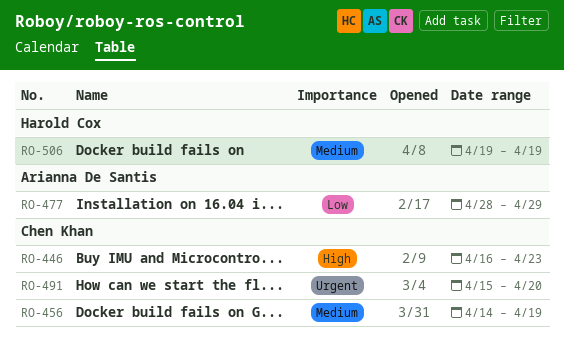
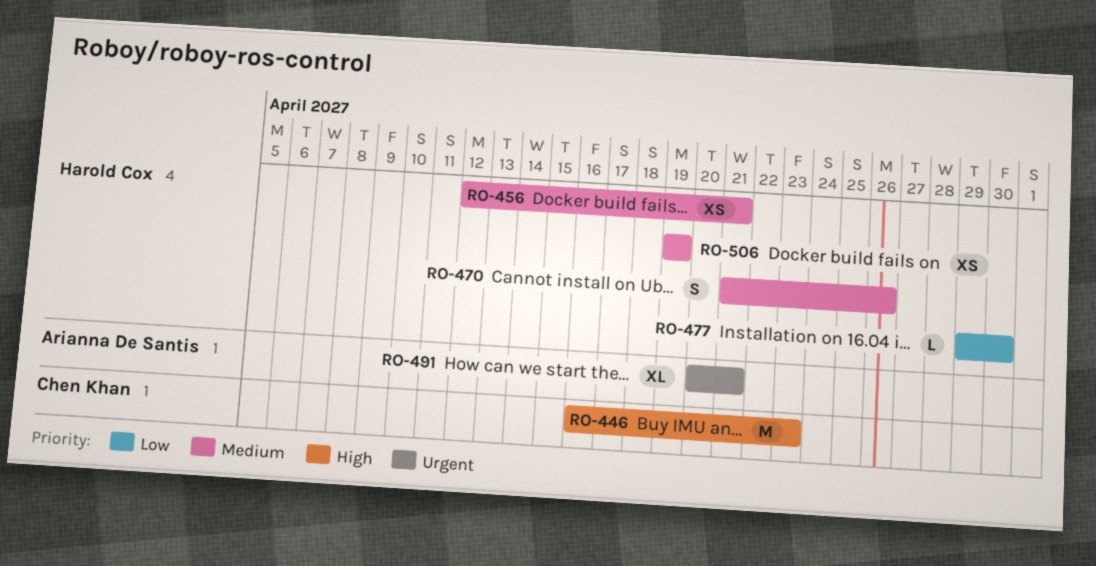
RO-456, owner: Chen Khan -> Harold Cox
RO-456, start: Apr 14 -> Apr 12
RO-456, due: Apr 19 -> Apr 21
RO-470: none -> present
RO-477, owner: Arianna De Santis -> Harold Cox
RO-477, start: Apr 28 -> Apr 29
RO-477, due: Apr 29 -> Apr 30
RO-491, owner: Chen Khan -> Arianna De Santis
RO-491, start: Apr 15 -> Apr 20
RO-491, due: Apr 20 -> Apr 21

